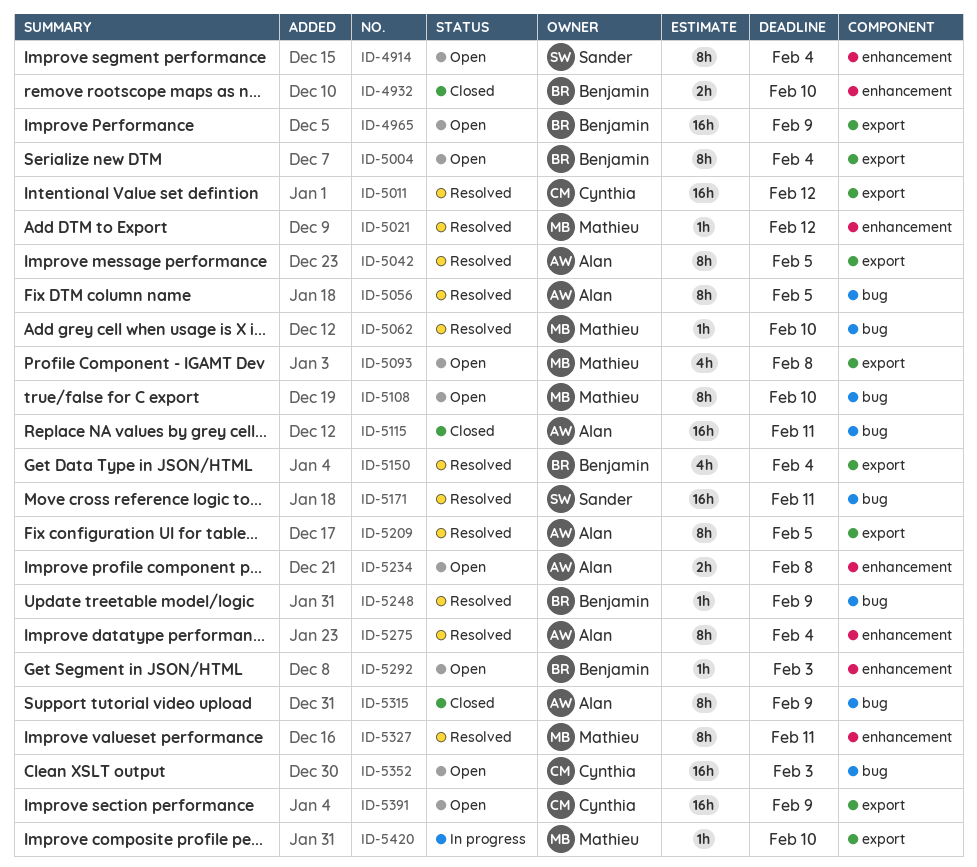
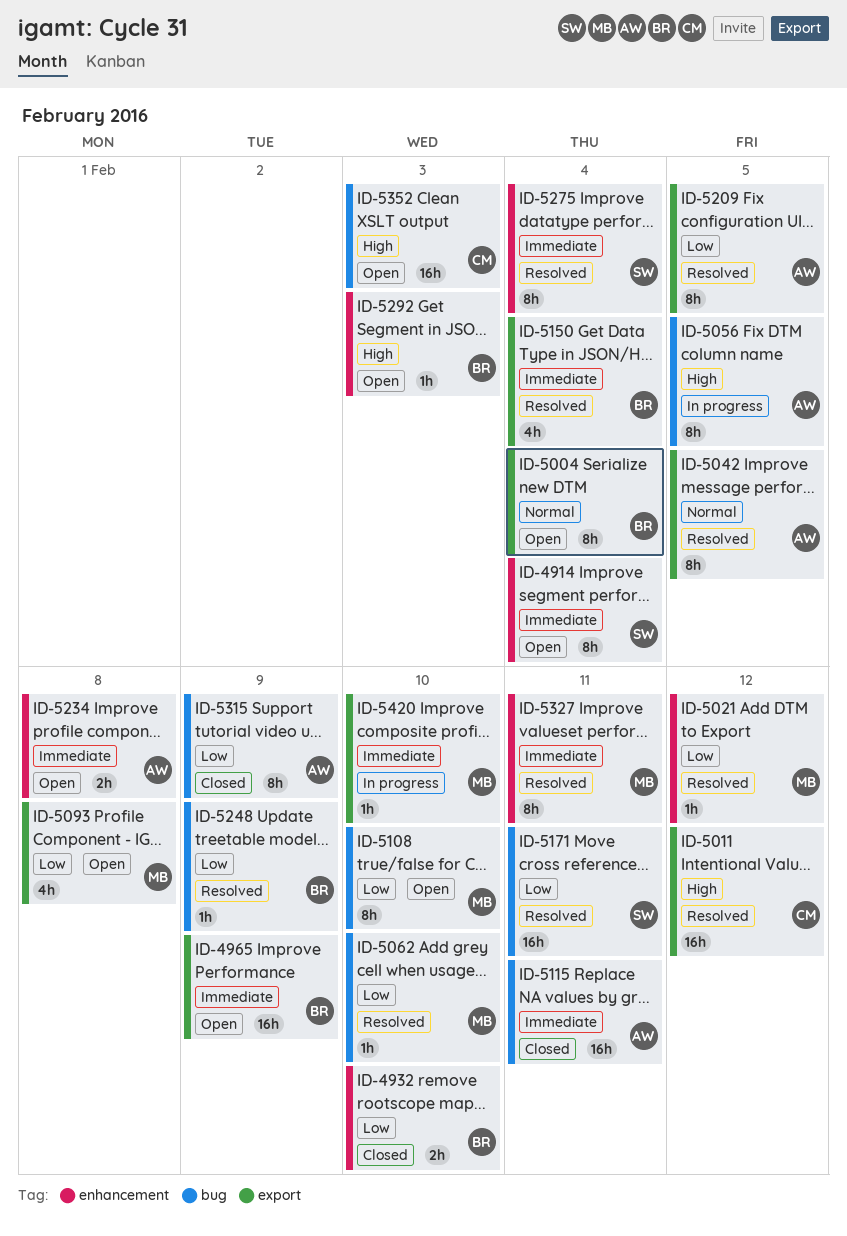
ID-5056, status: Resolved -> In progress
ID-5275, owner: Alan -> Sander
ID-5391: present -> none

